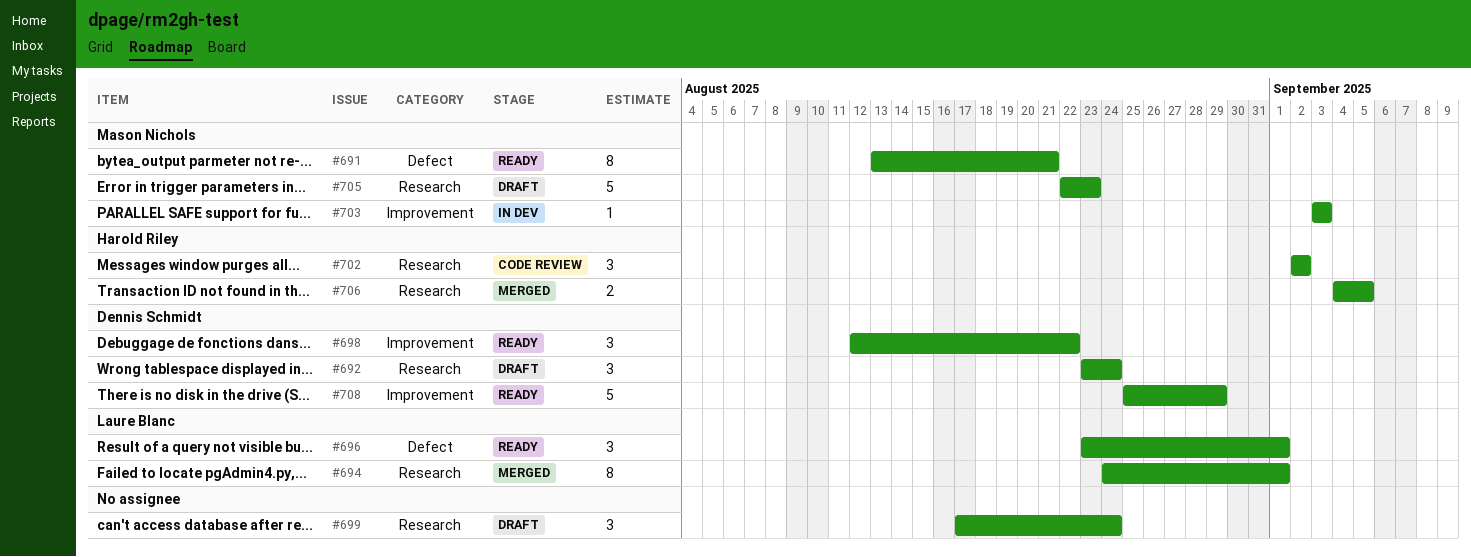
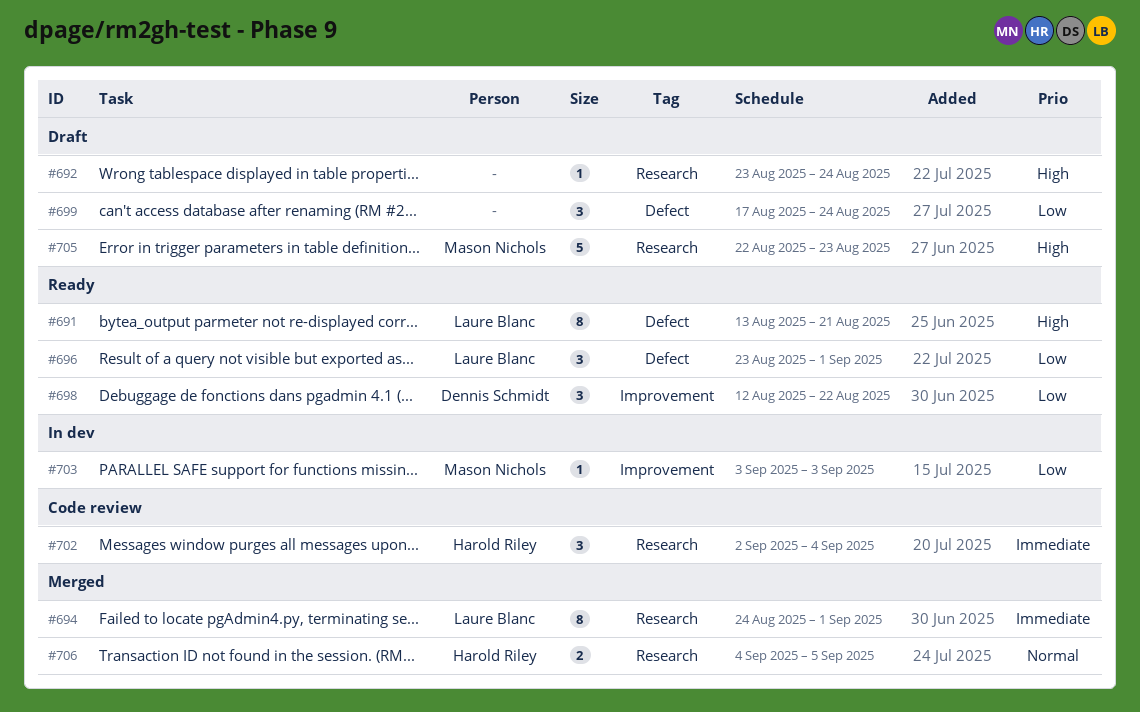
#691, owner: Mason Nichols -> Laure Blanc
#692, owner: Dennis Schmidt -> none
#692, estimate: 3 -> 1
#699, label: Research -> Defect
#702, due: Sep 2 -> Sep 4
#708: present -> none

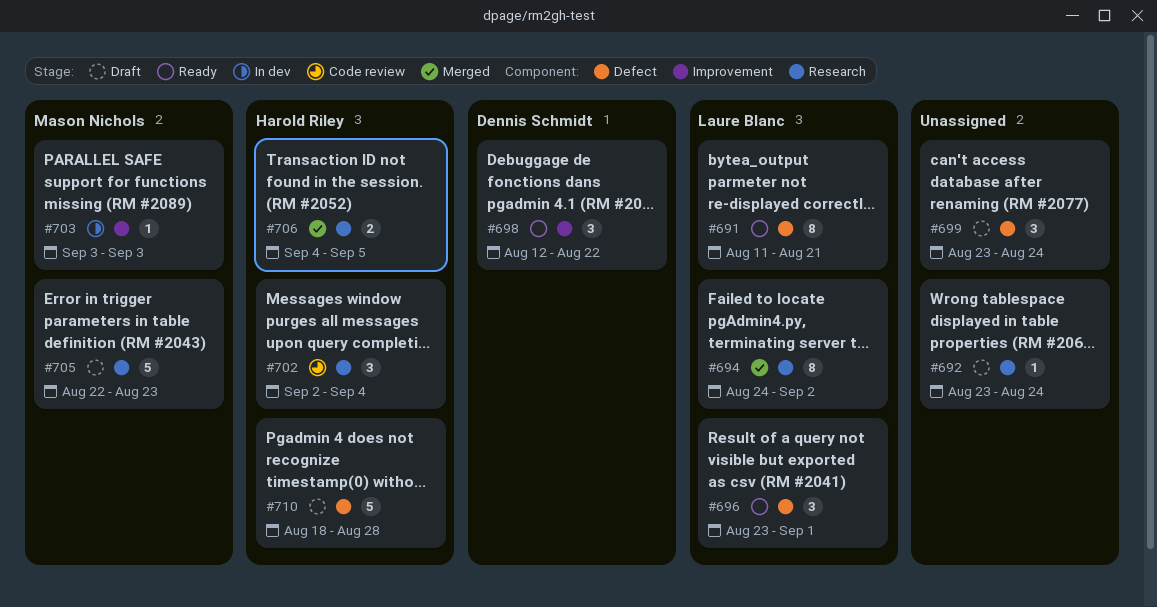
#691, start: Aug 13 -> Aug 11
#694, due: Sep 1 -> Sep 2
#699, start: Aug 17 -> Aug 23
#710: none -> present

